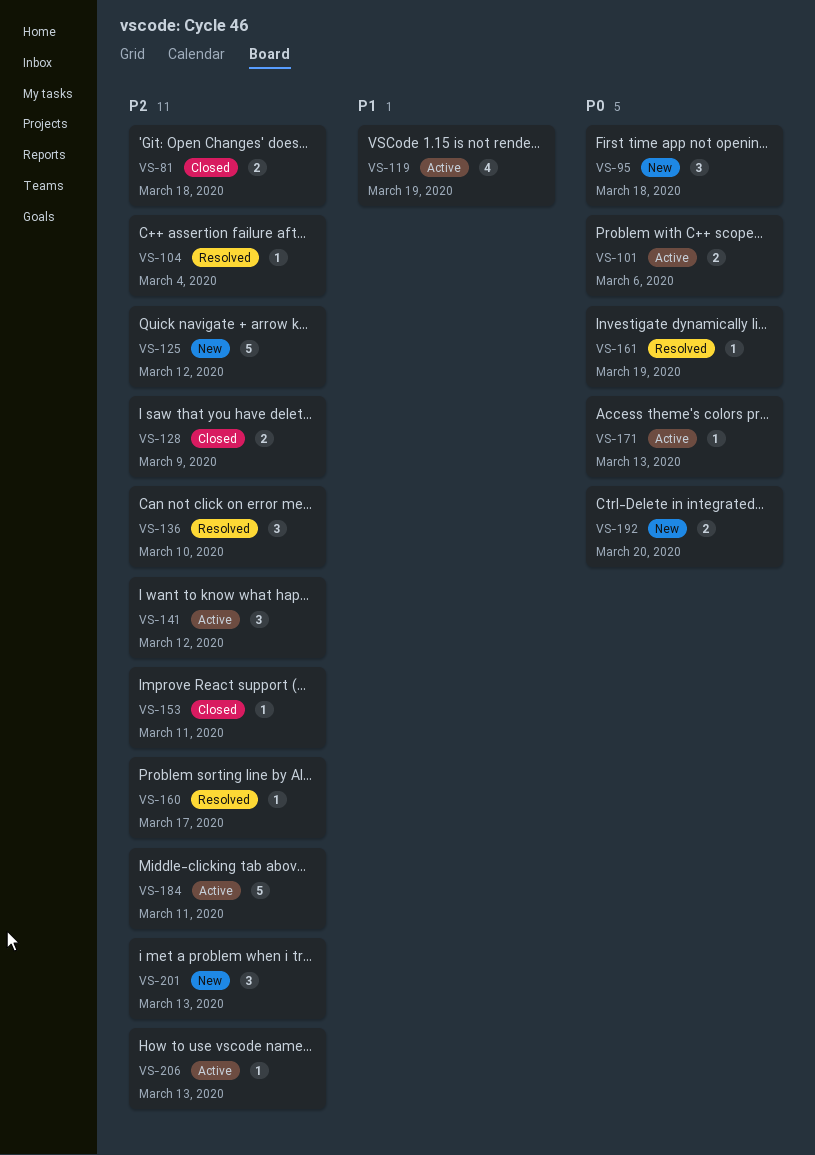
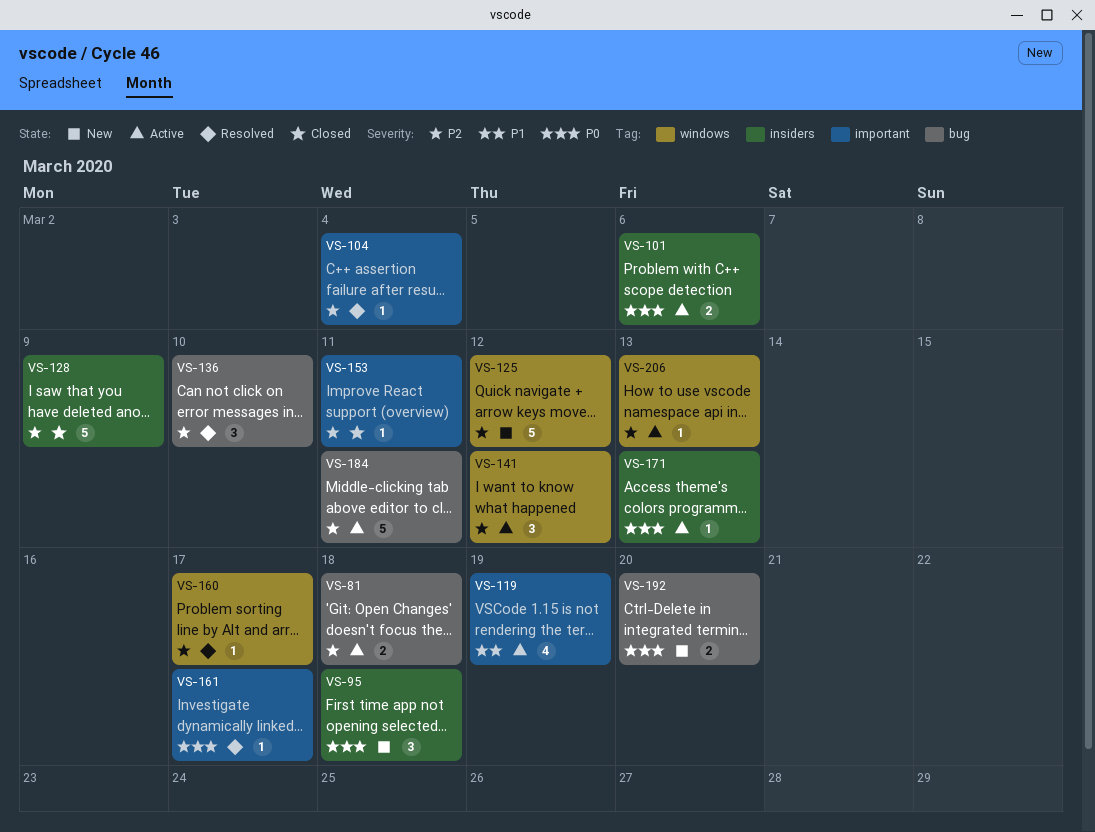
VS-81, status: Closed -> Active
VS-128, estimate: 2 -> 5
VS-161, due: Mar 19 -> Mar 17
VS-201: present -> none

